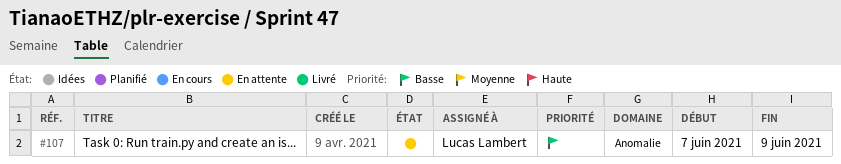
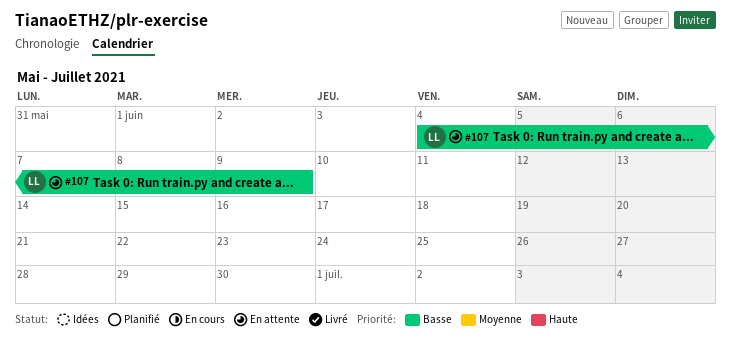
#107, start: Jun 7 -> Jun 4

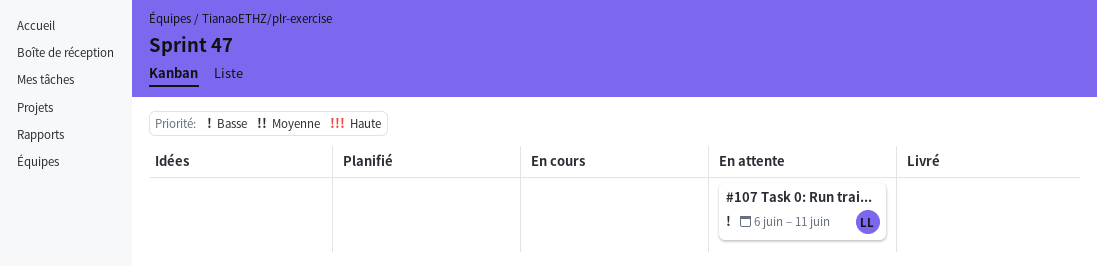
#107, start: Jun 4 -> Jun 6
#107, due: Jun 9 -> Jun 11

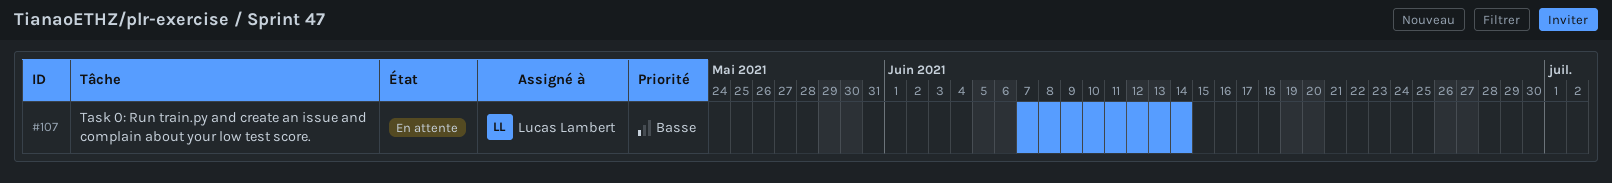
#107, start: Jun 6 -> Jun 7
#107, due: Jun 11 -> Jun 14

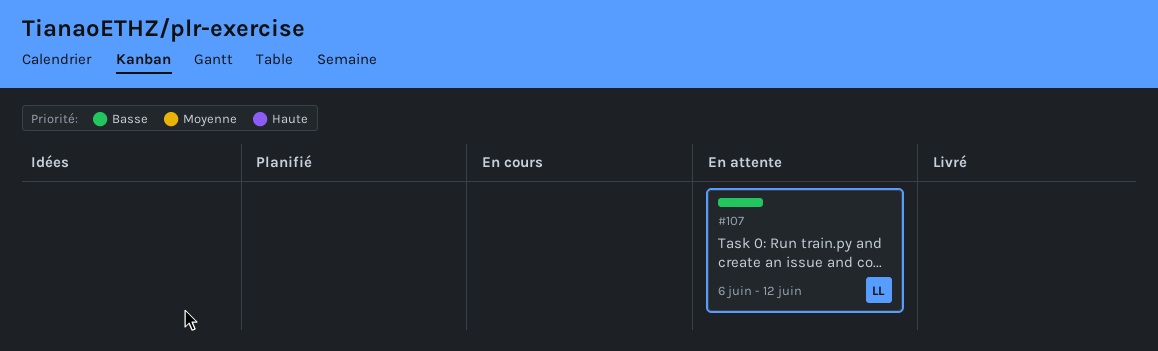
#107, start: Jun 7 -> Jun 6
#107, due: Jun 14 -> Jun 12

